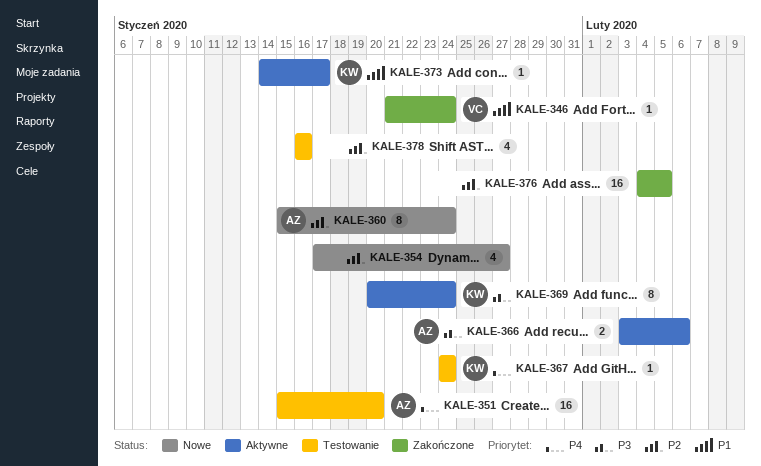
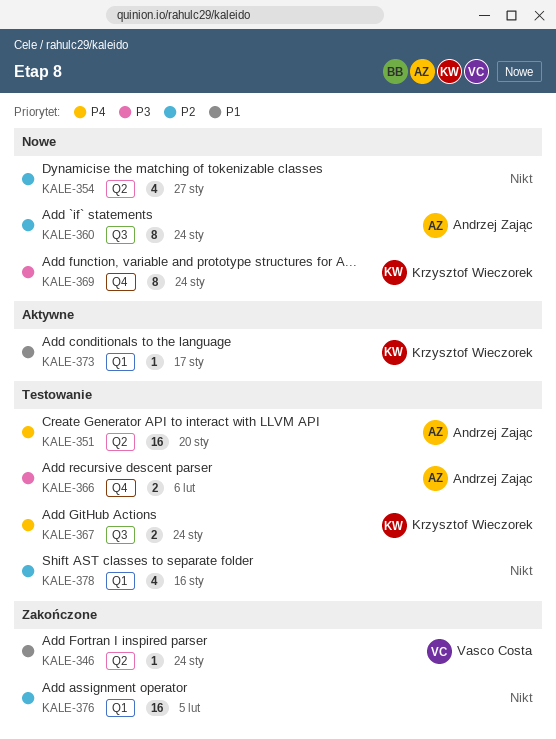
KALE-366, status: Aktywne -> Testowanie
KALE-367, estimate: 1 -> 2
KALE-369, status: Aktywne -> Nowe

